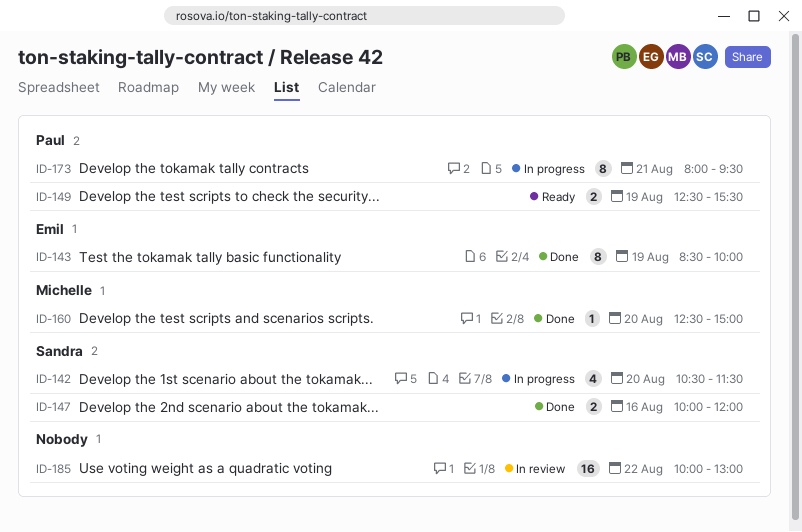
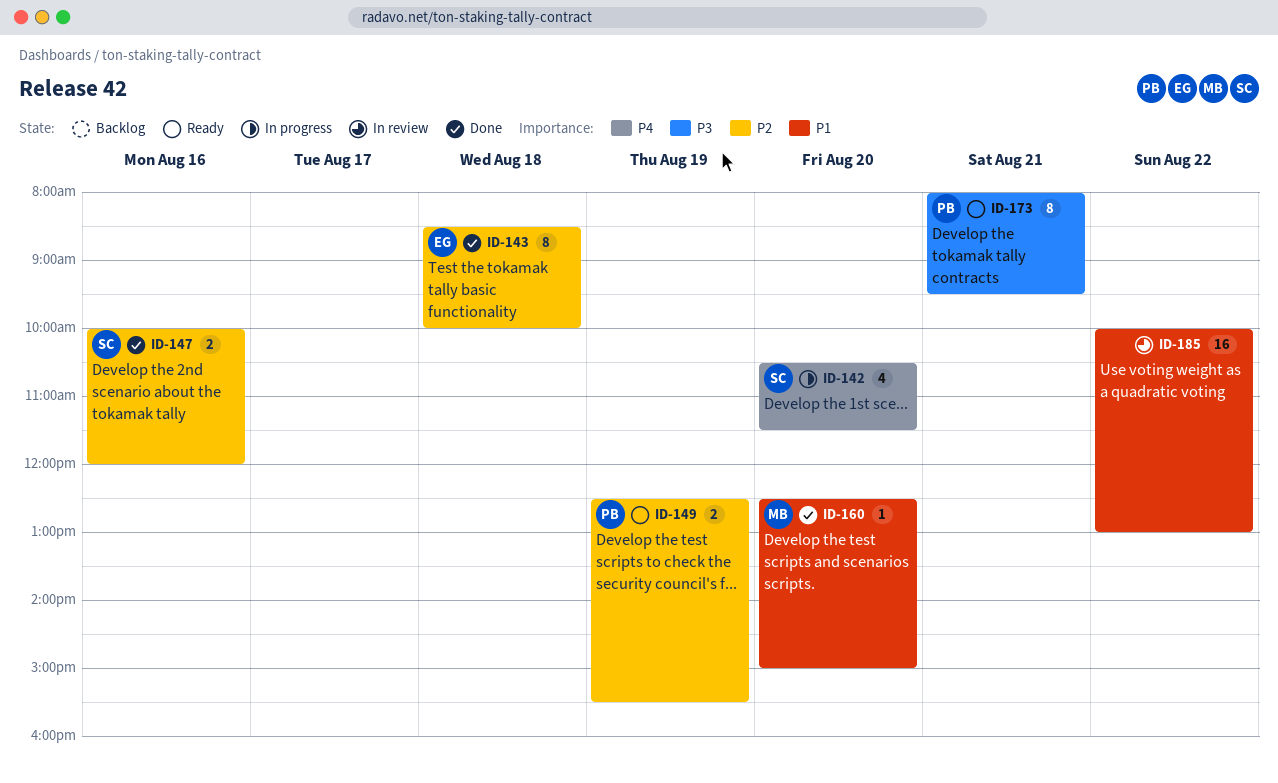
ID-143, day: Aug 19 -> Aug 18
ID-173, status: In progress -> Ready

